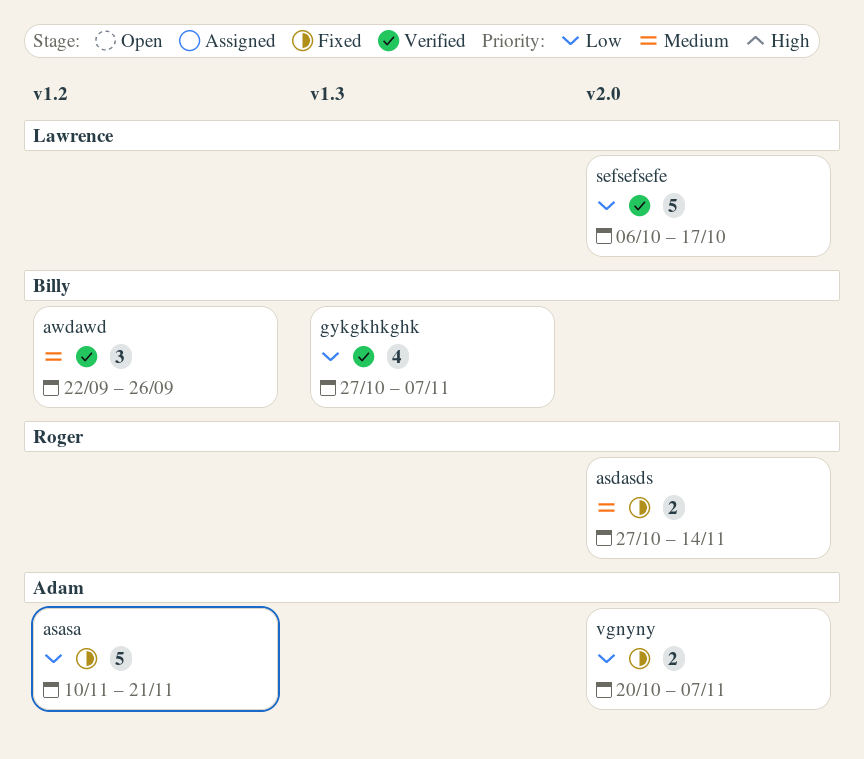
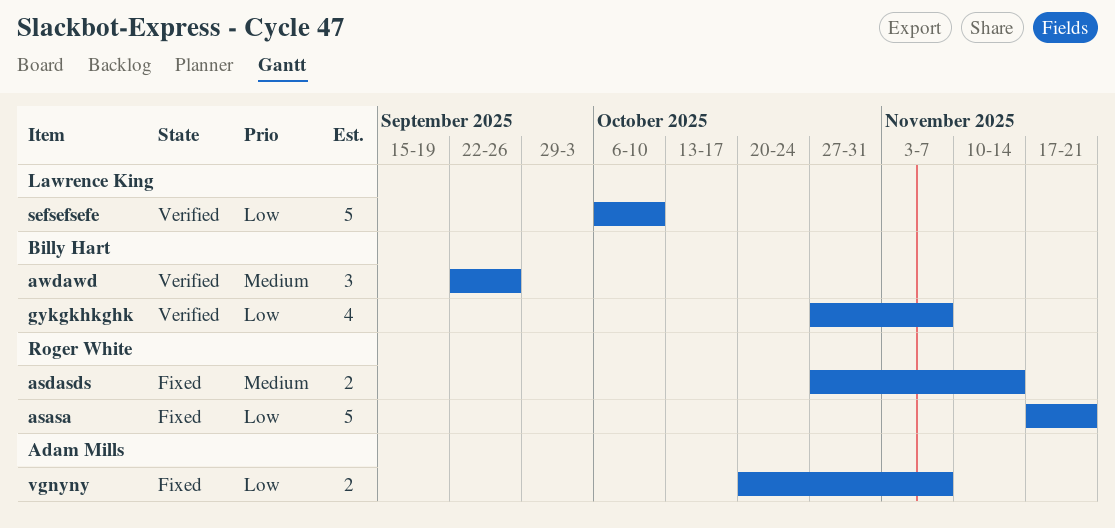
asasa, owner: Adam Mills -> Roger White
asasa, start: Nov 10 -> Nov 17
sefsefsefe, due: Oct 17 -> Oct 10

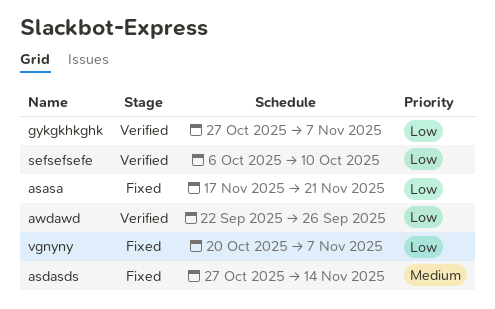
awdawd, priority: Medium -> Low

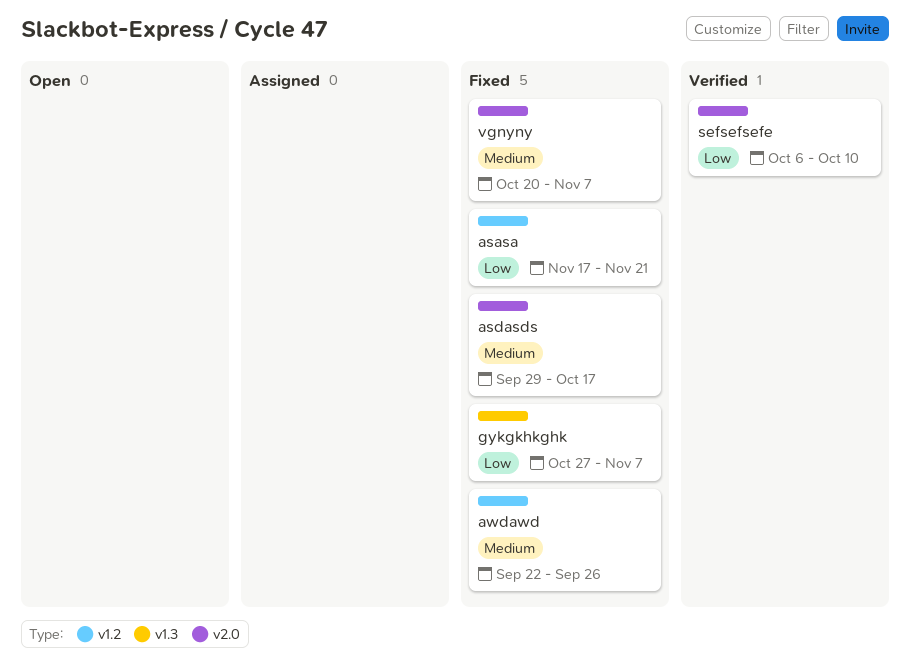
asdasds, start: Oct 27 -> Sep 29
asdasds, due: Nov 14 -> Oct 17
awdawd, status: Verified -> Fixed
awdawd, priority: Low -> Medium
gykgkhkghk, status: Verified -> Fixed
vgnyny, priority: Low -> Medium

